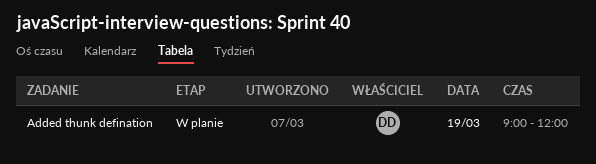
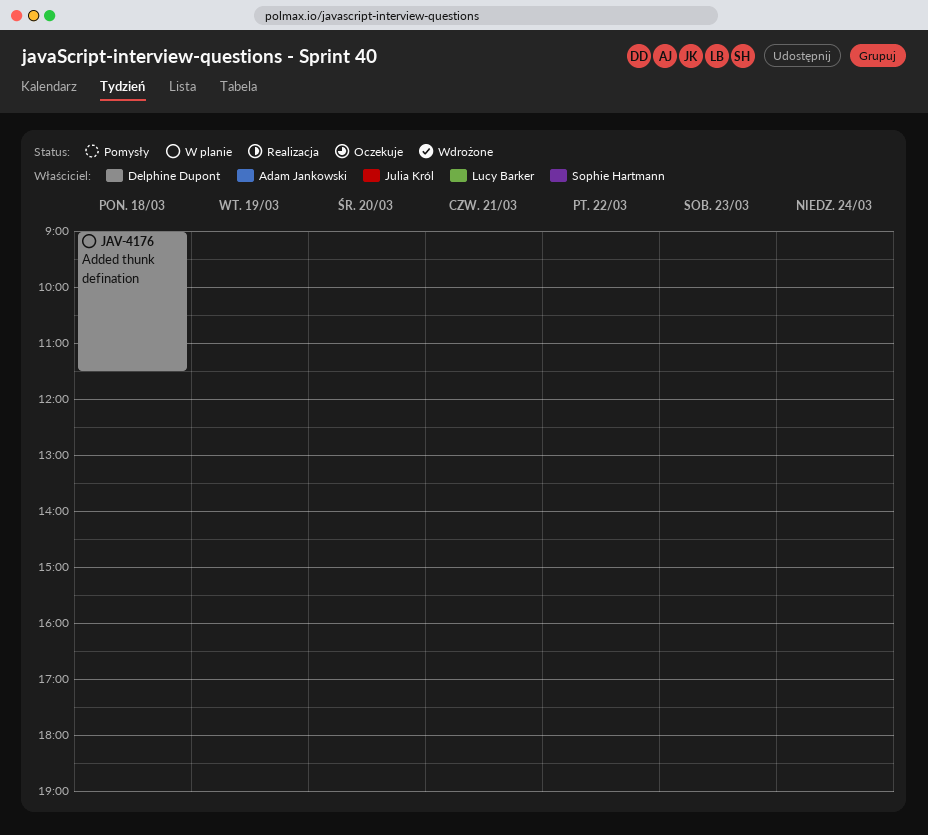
Added thunk defination, day: Mar 19 -> Mar 18
Added thunk defination, ends: 12:00 -> 11:30

